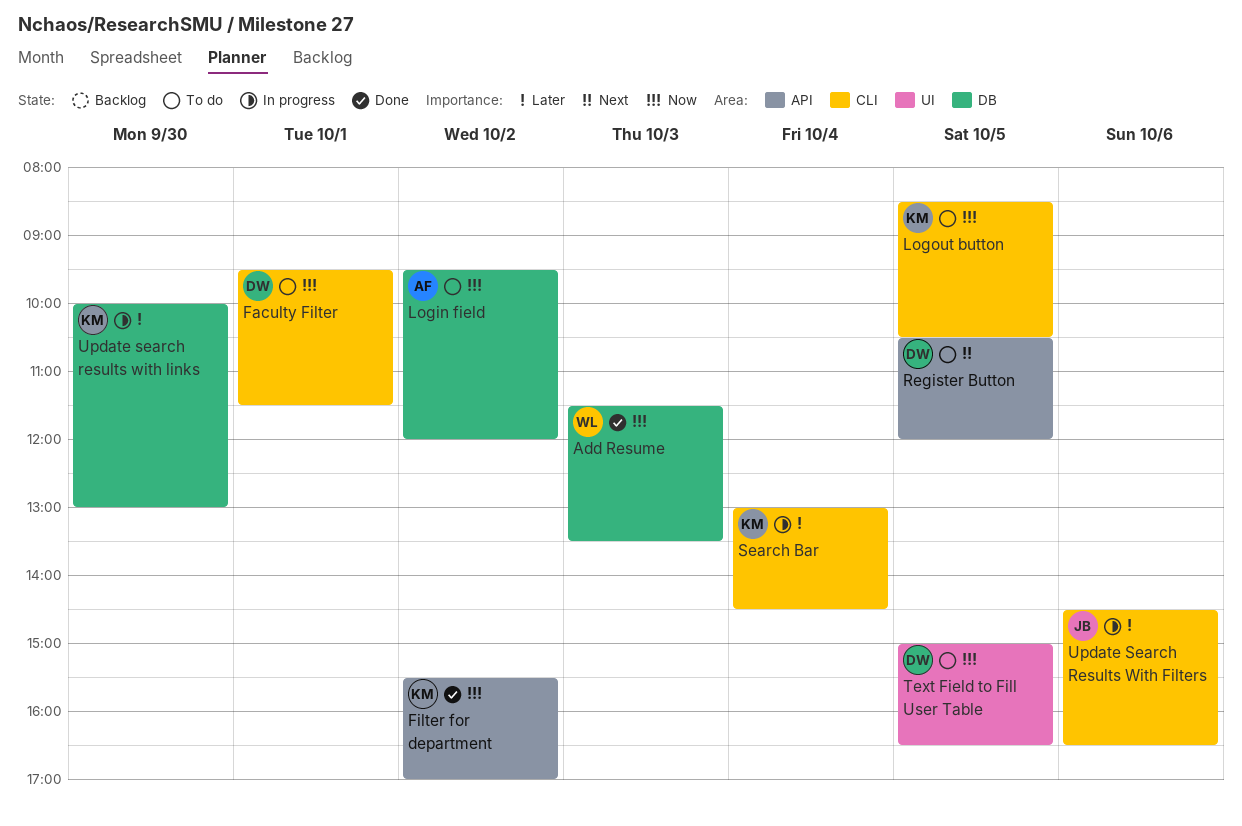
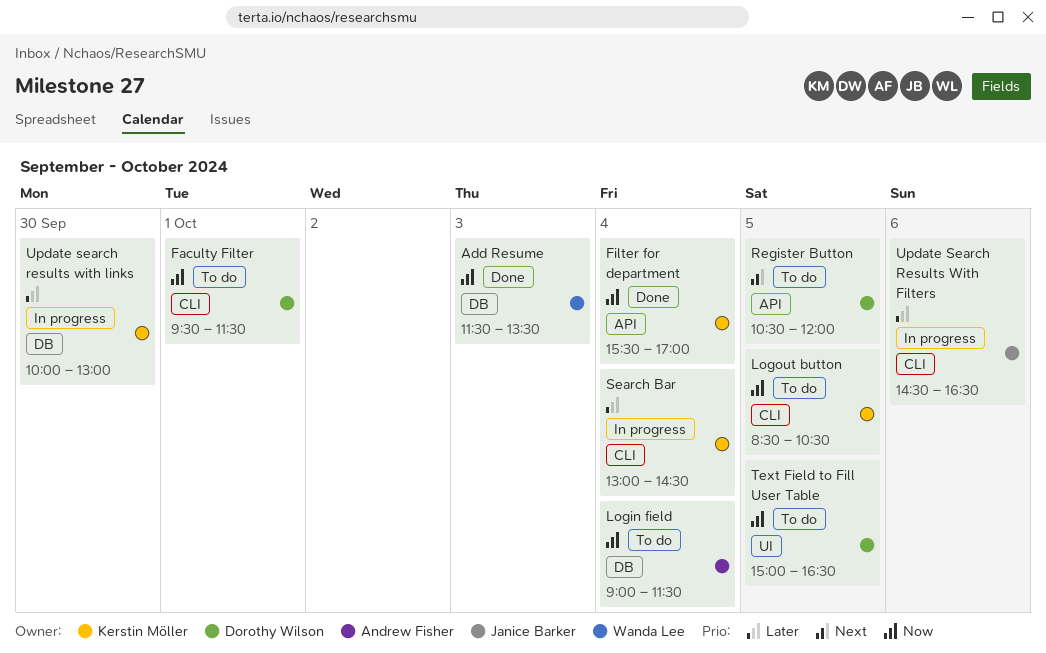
Filter for department, day: Oct 2 -> Oct 4
Login field, day: Oct 2 -> Oct 4
Login field, begins: 09:30 -> 09:00
Login field, ends: 12:00 -> 11:30

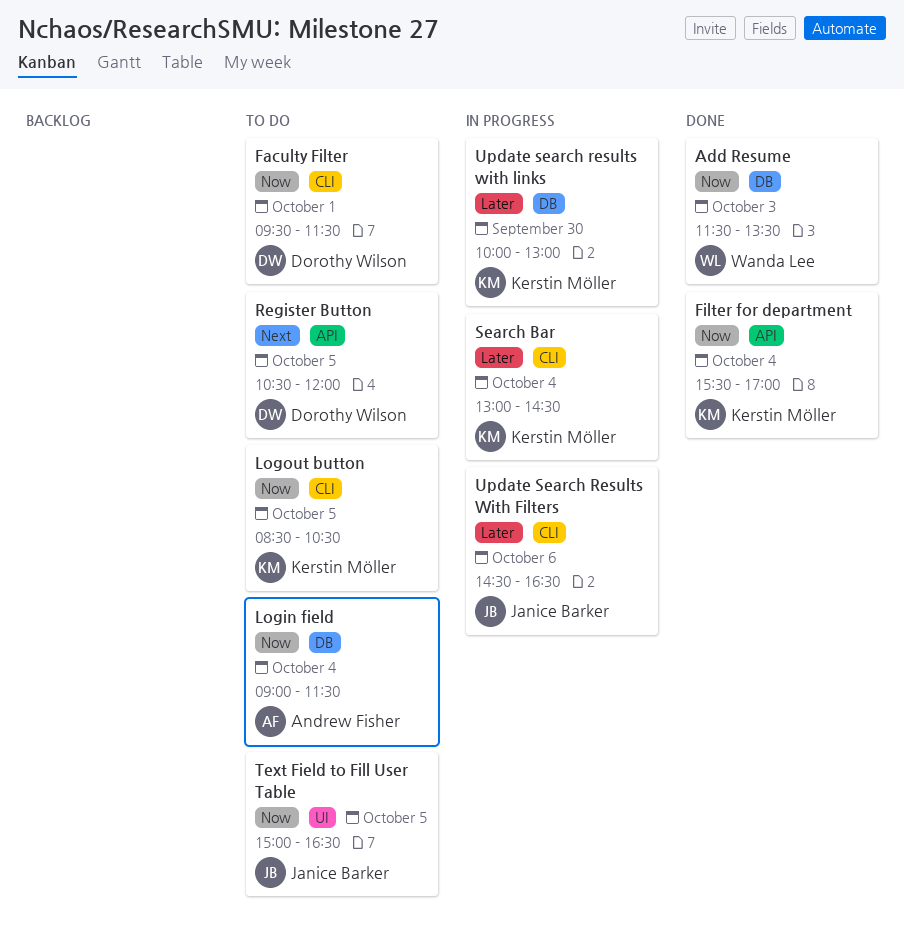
Text Field to Fill User Table, owner: Dorothy Wilson -> Janice Barker

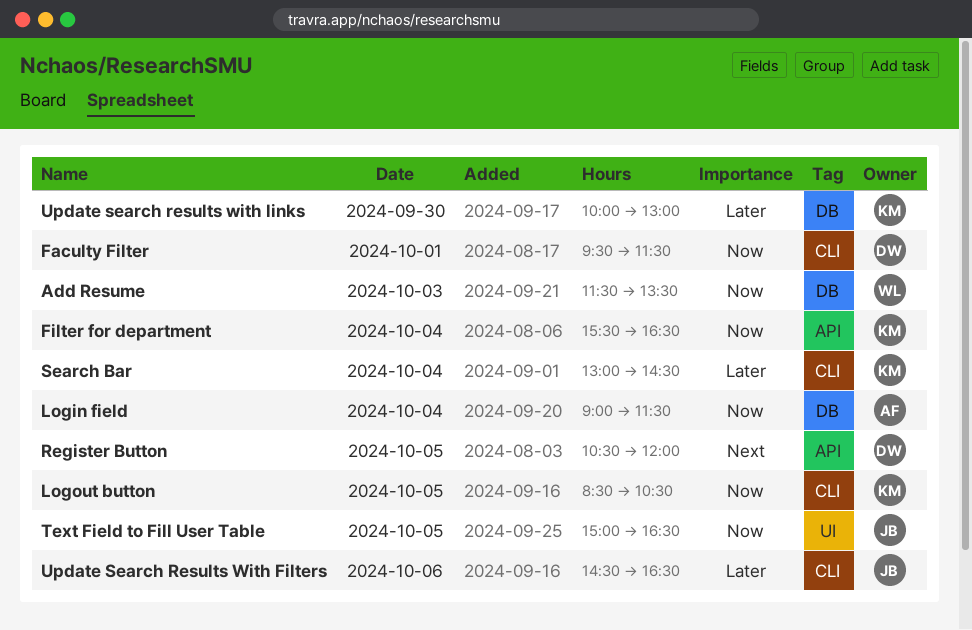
Filter for department, ends: 17:00 -> 16:30

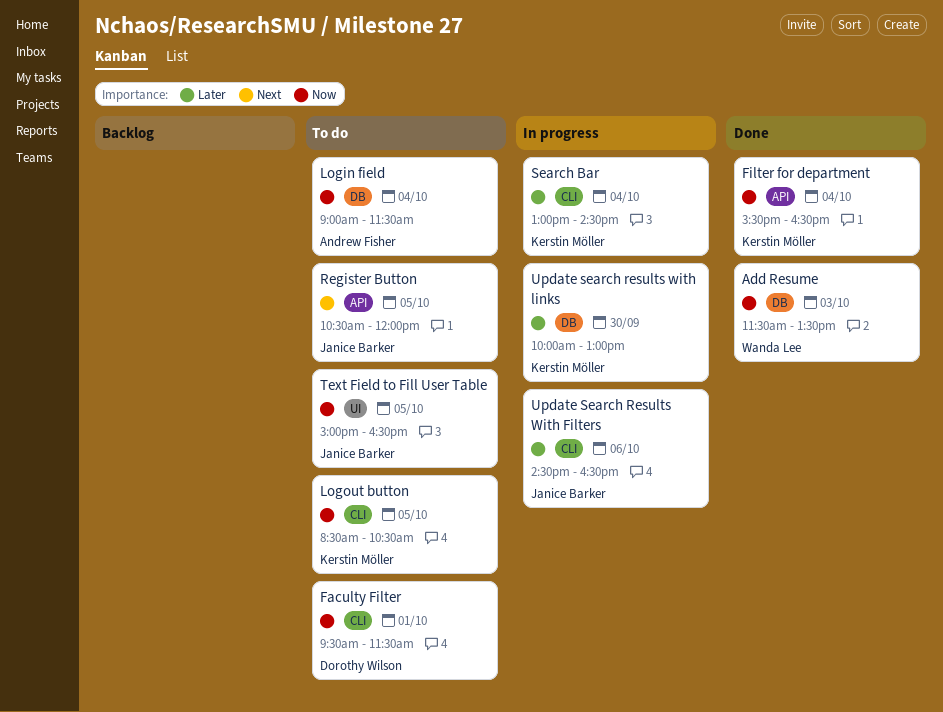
Register Button, owner: Dorothy Wilson -> Janice Barker

